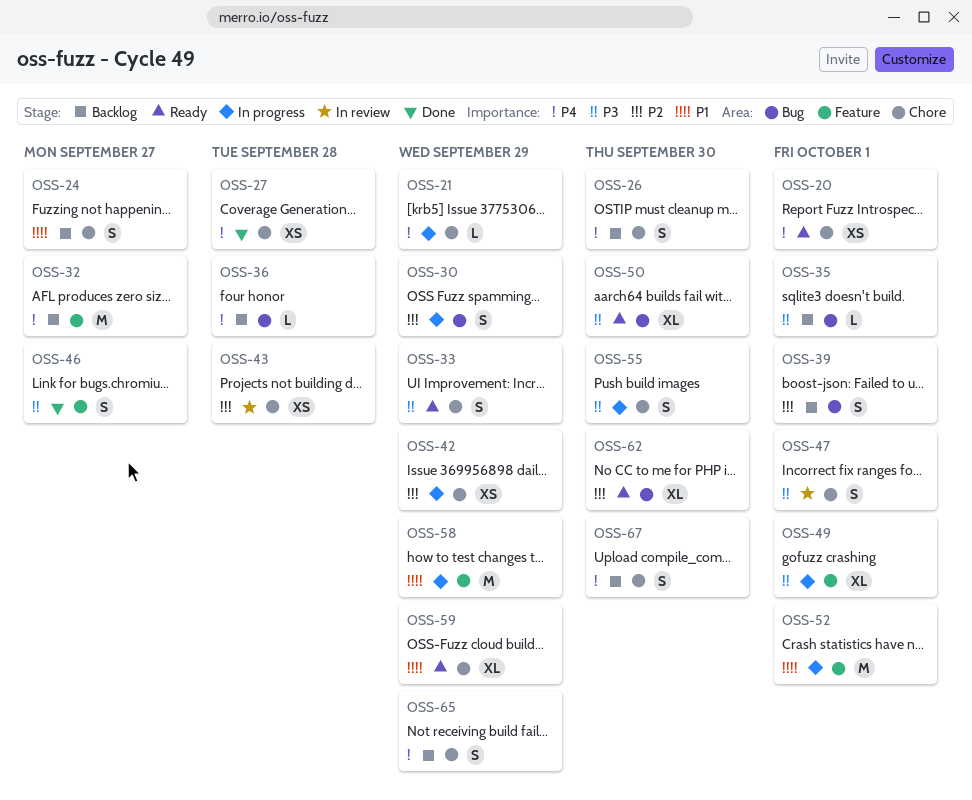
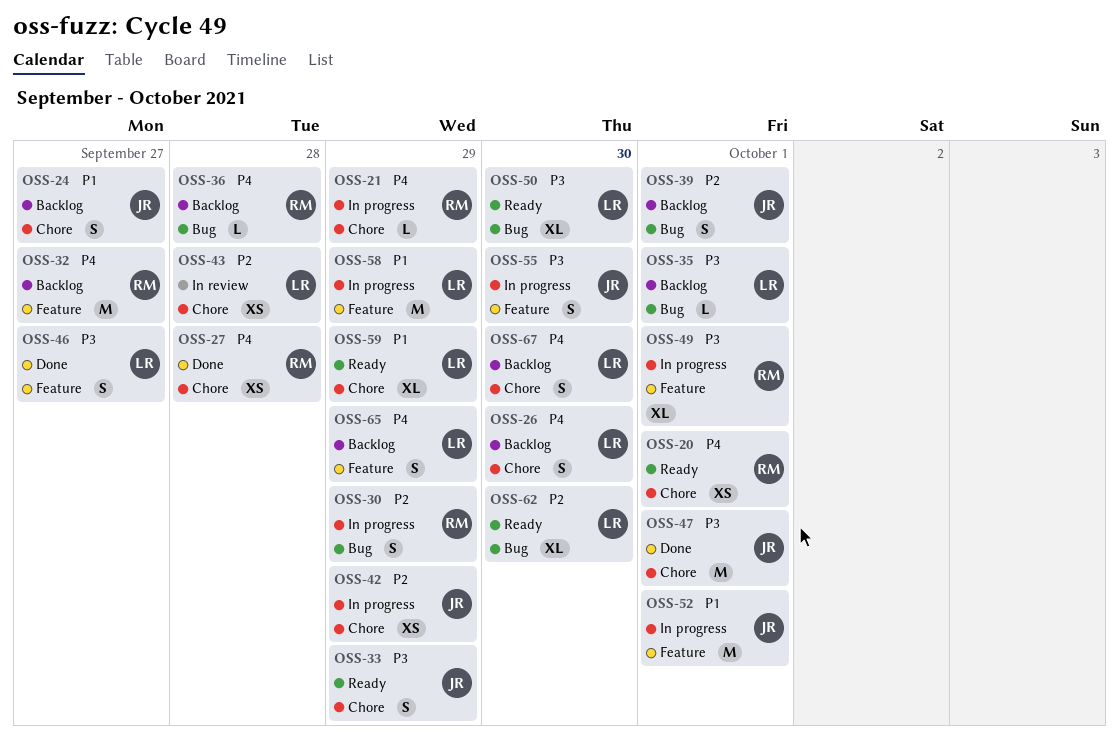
OSS-47, status: In review -> Done
OSS-47, estimate: S -> M
OSS-55, label: Chore -> Feature
OSS-65, label: Chore -> Feature

